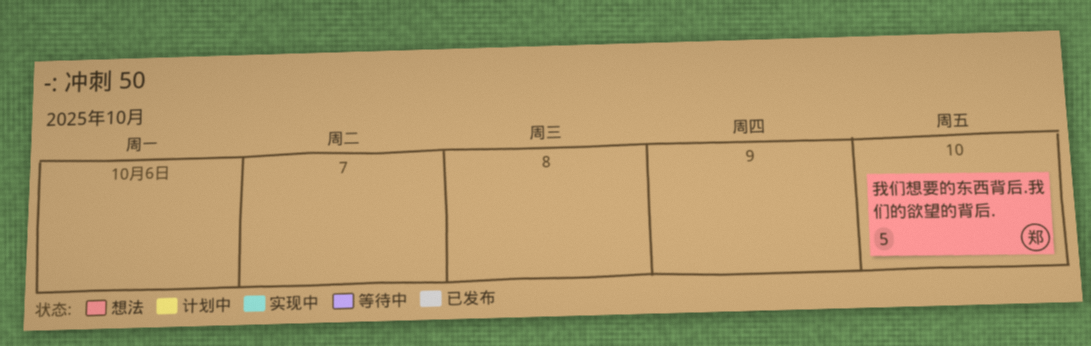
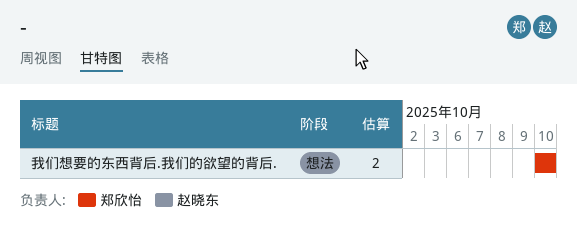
我们想要的东西背后.我们的欲望的背后., estimate: 5 -> 2

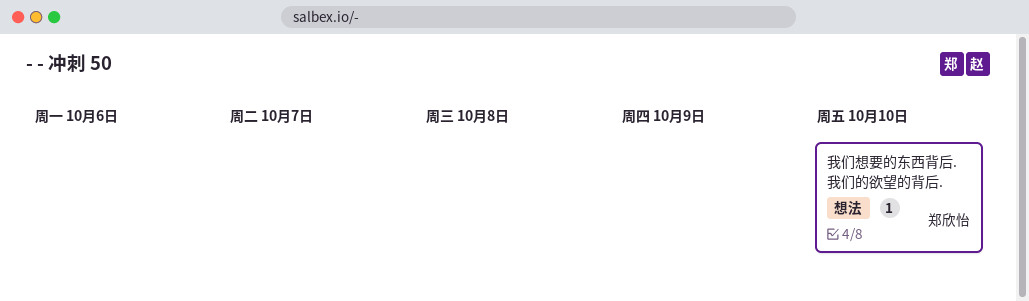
我们想要的东西背后.我们的欲望的背后., estimate: 2 -> 1

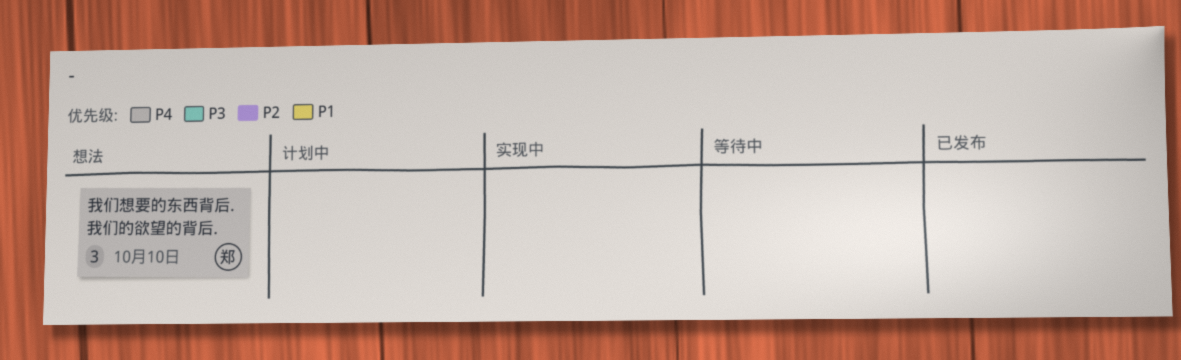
我们想要的东西背后.我们的欲望的背后., estimate: 1 -> 3

